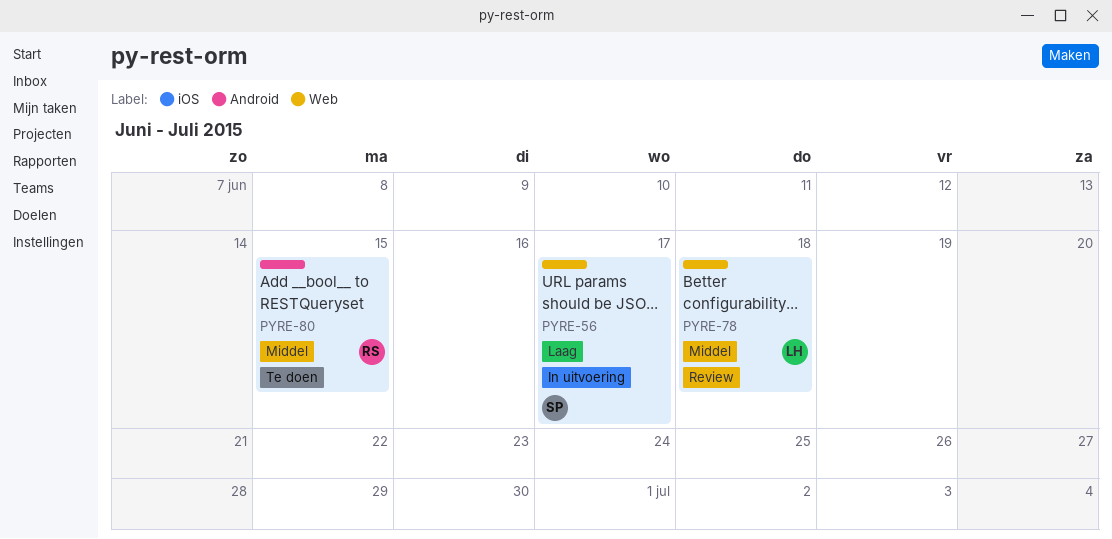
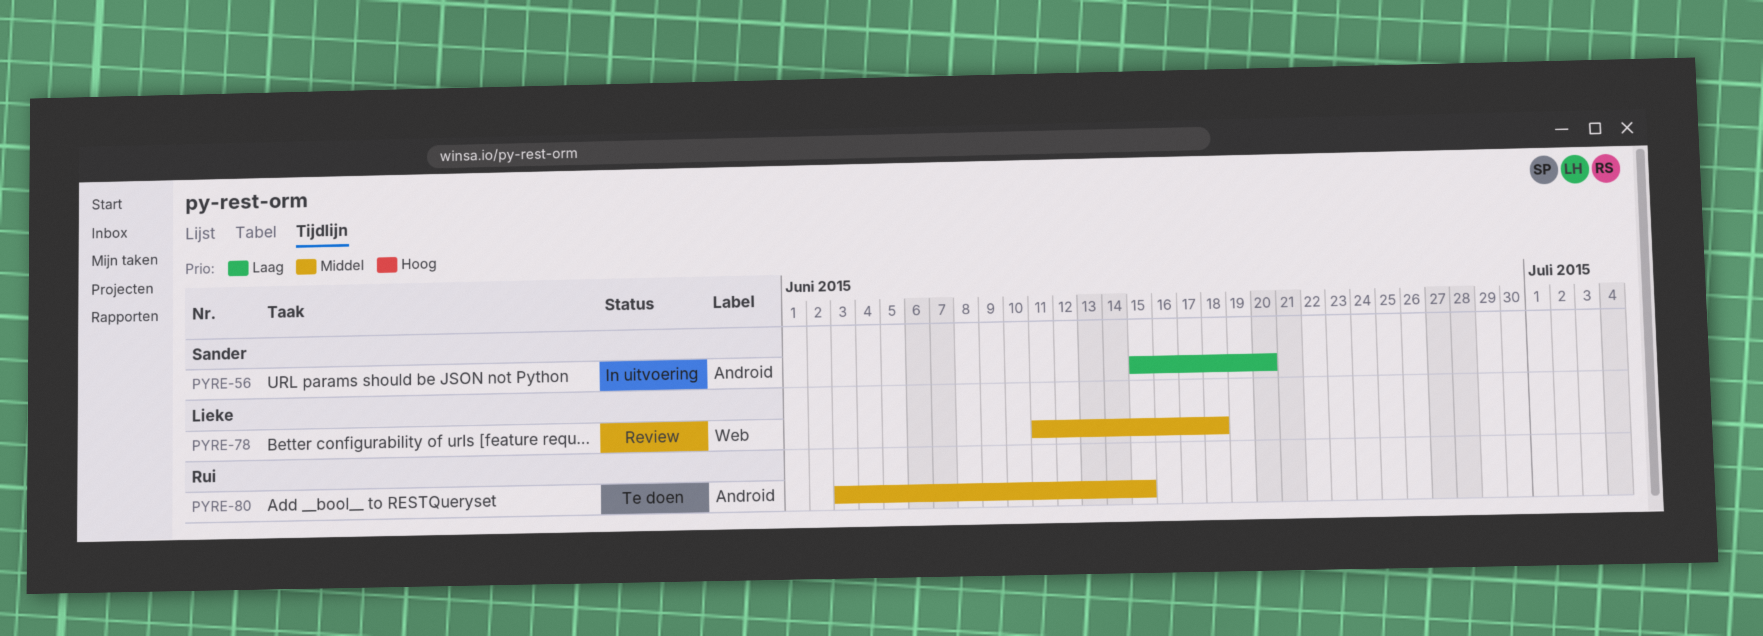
PYRE-56, label: Web -> Android
PYRE-56, due: Jun 17 -> Jun 20

